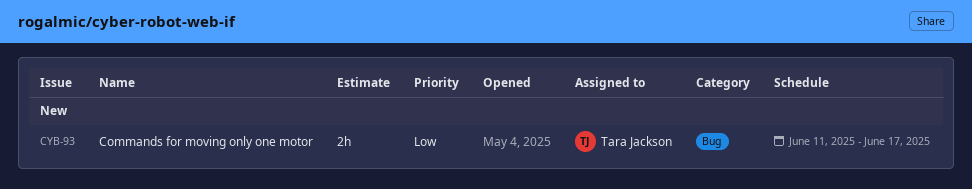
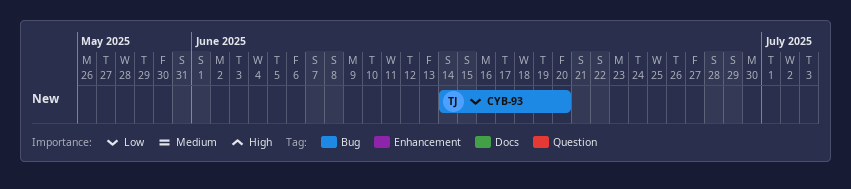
CYB-93, start: Jun 11 -> Jun 14
CYB-93, due: Jun 17 -> Jun 20

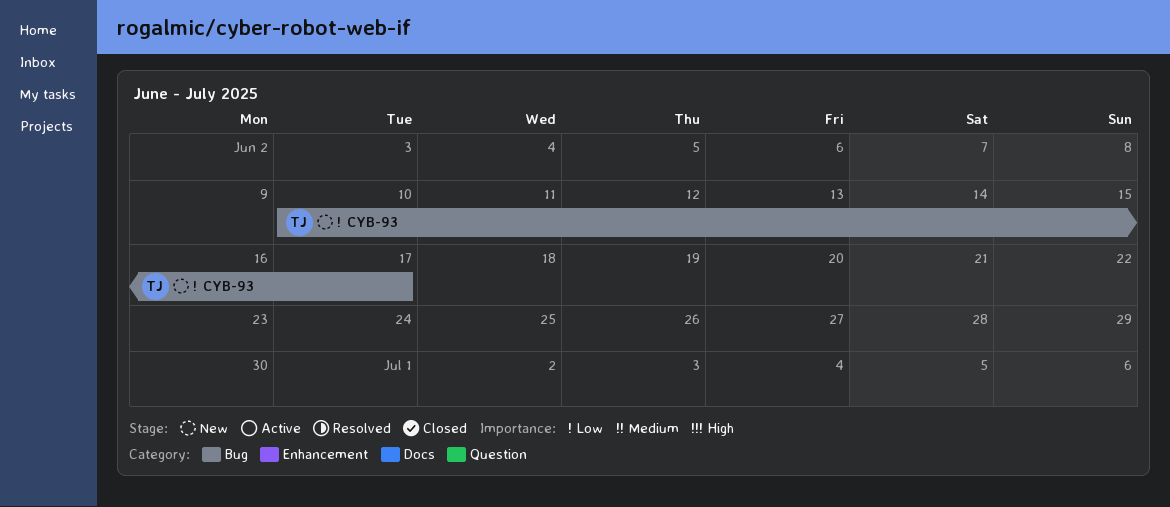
CYB-93, start: Jun 14 -> Jun 10
CYB-93, due: Jun 20 -> Jun 17

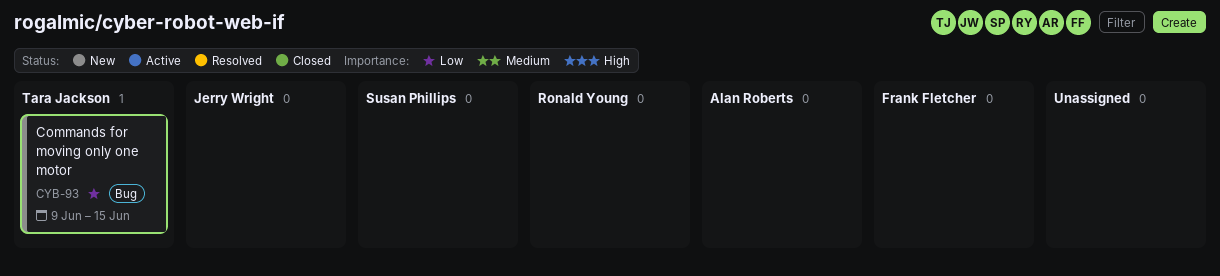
CYB-93, start: Jun 10 -> Jun 9
CYB-93, due: Jun 17 -> Jun 15

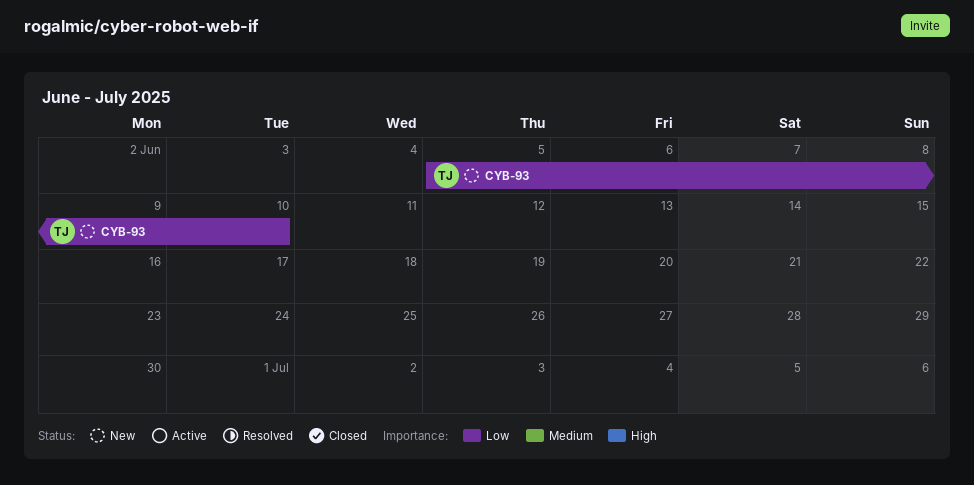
CYB-93, start: Jun 9 -> Jun 5
CYB-93, due: Jun 15 -> Jun 10

